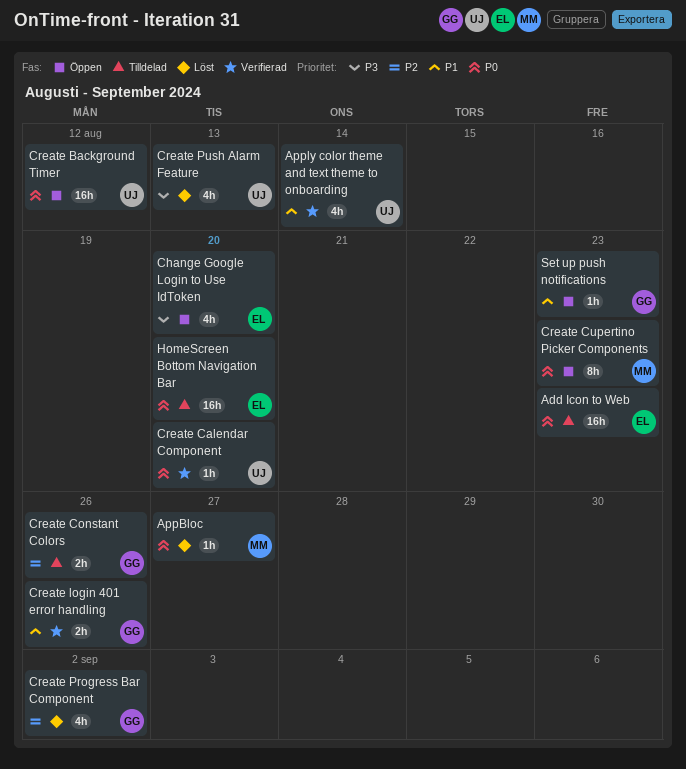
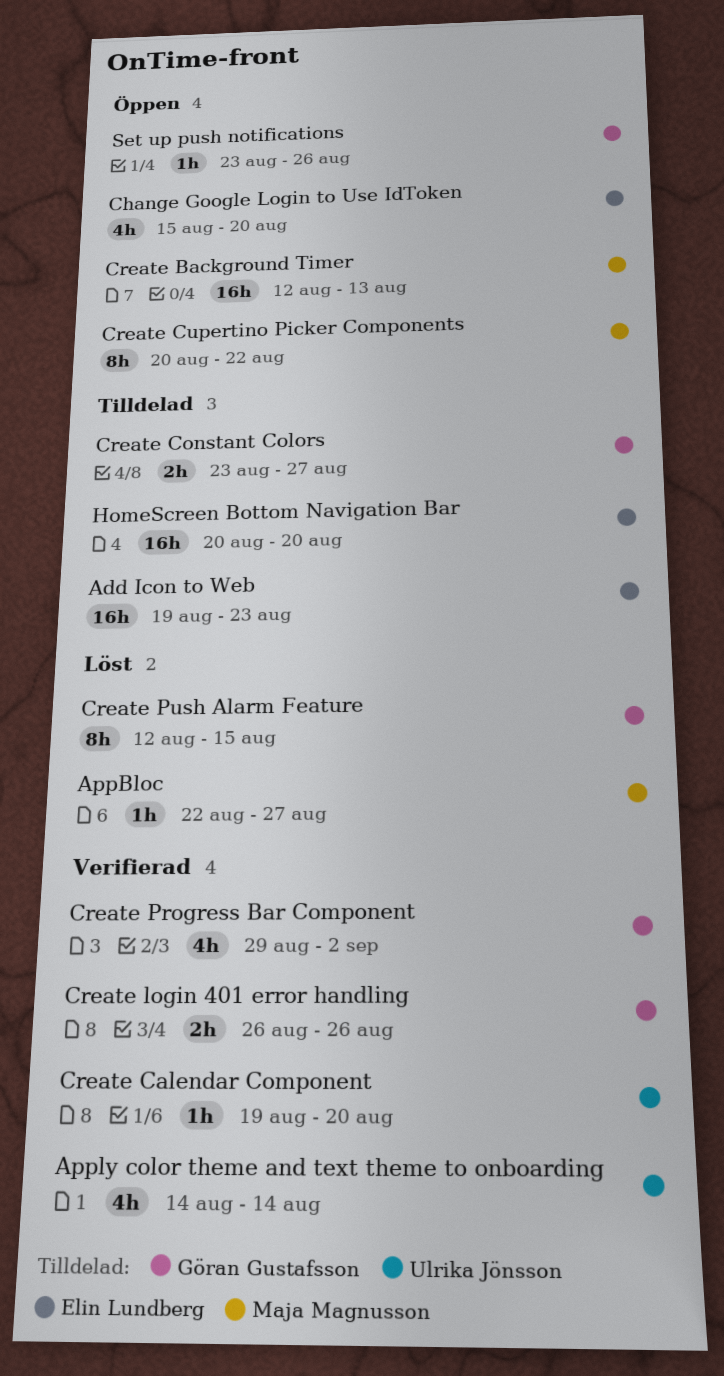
Create Background Timer, owner: Ulrika Jönsson -> Maja Magnusson
Create Background Timer, due: Aug 12 -> Aug 13
Create Constant Colors, due: Aug 26 -> Aug 27
Create Cupertino Picker Components, due: Aug 23 -> Aug 22
Create Progress Bar Component, status: Löst -> Verifierad
Create Push Alarm Feature, owner: Ulrika Jönsson -> Göran Gustafsson
Create Push Alarm Feature, estimate: 4h -> 8h
Create Push Alarm Feature, due: Aug 13 -> Aug 15
Set up push notifications, due: Aug 23 -> Aug 26

